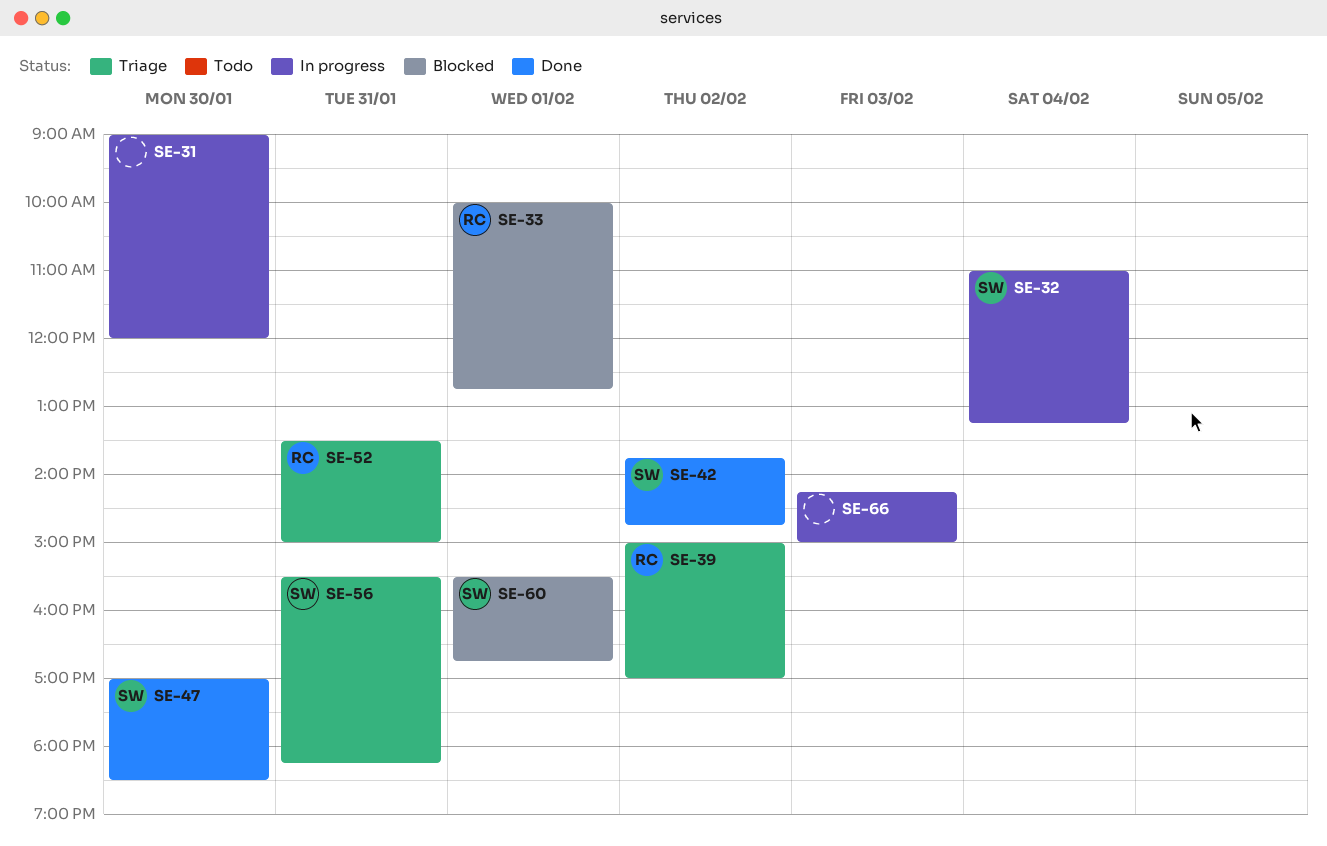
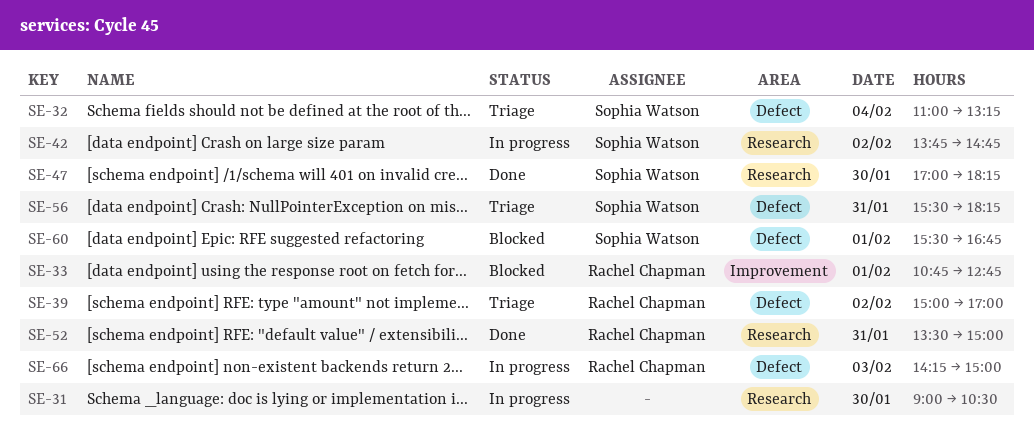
SE-31, ends: 12:00 -> 10:30
SE-32, status: In progress -> Triage
SE-33, begins: 10:00 -> 10:45
SE-42, status: Done -> In progress
SE-47, ends: 18:30 -> 18:15
SE-52, status: Triage -> Done
SE-66, owner: none -> Rachel Chapman

